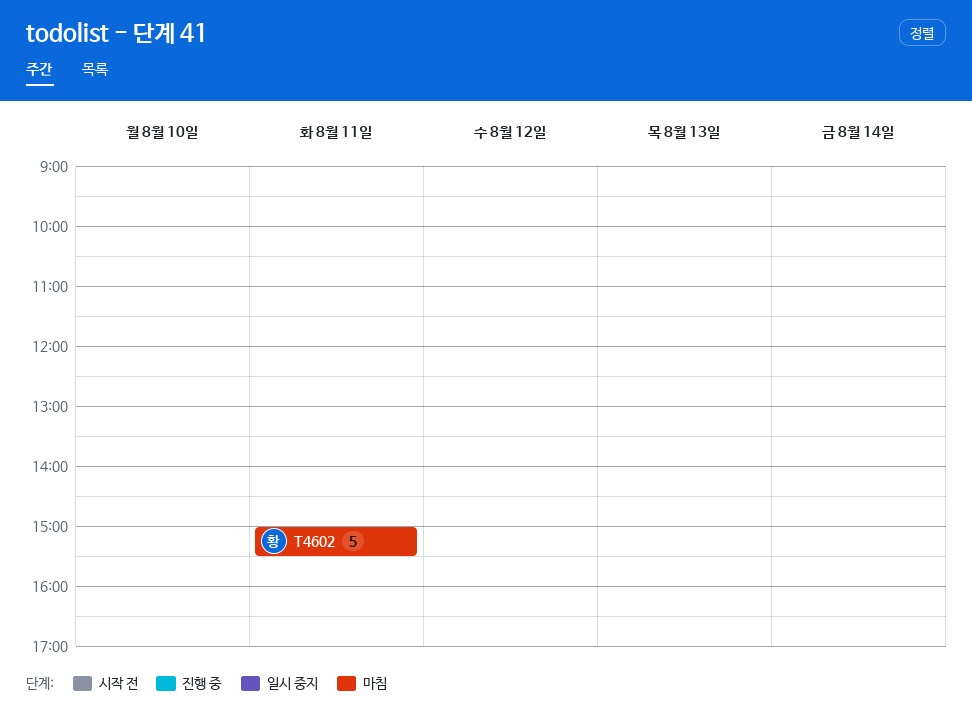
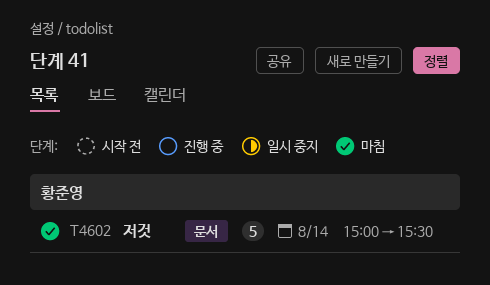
T4602, day: Aug 11 -> Aug 14

